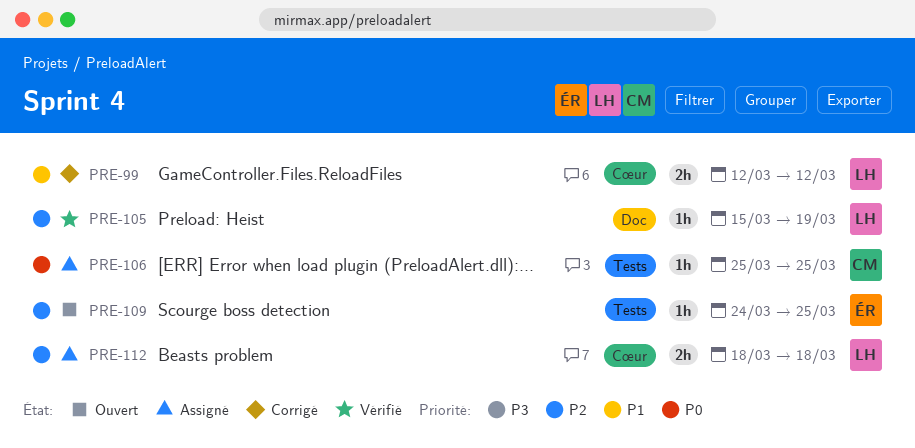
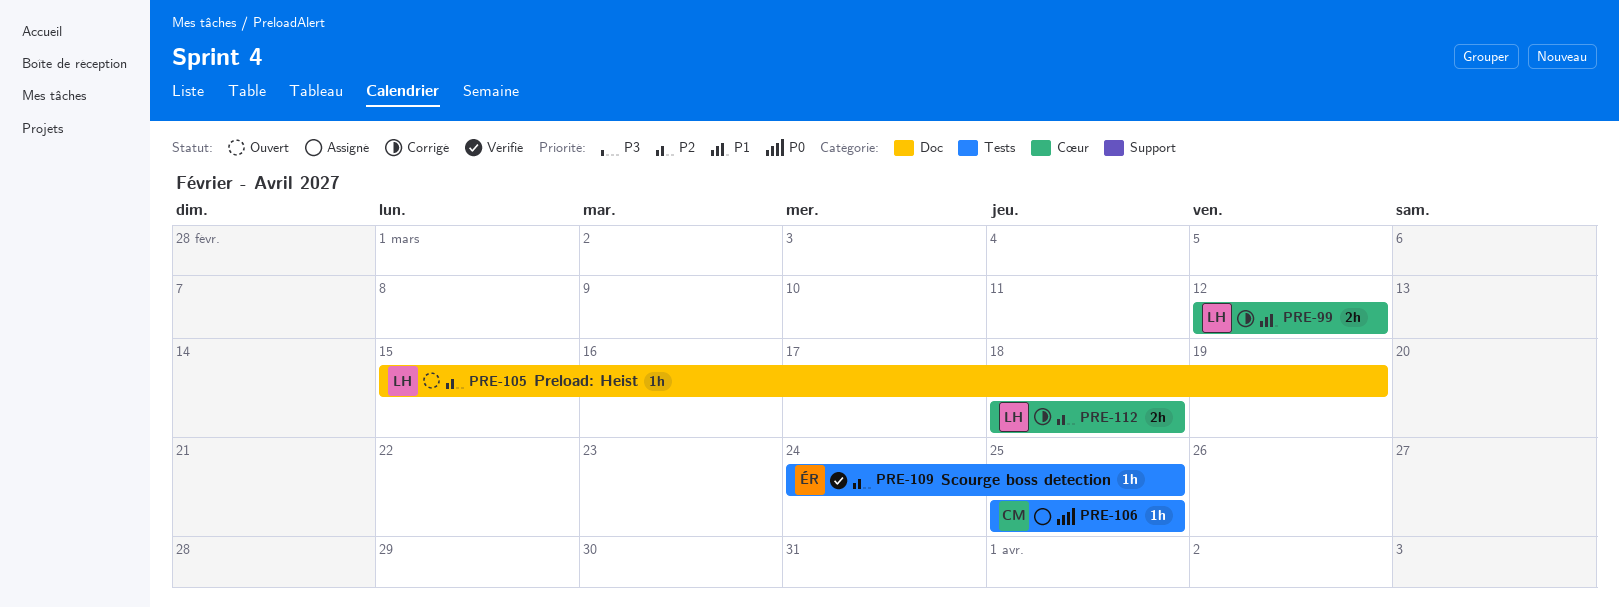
PRE-105, status: Vérifié -> Ouvert
PRE-109, status: Ouvert -> Vérifié
PRE-112, status: Assigné -> Corrigé

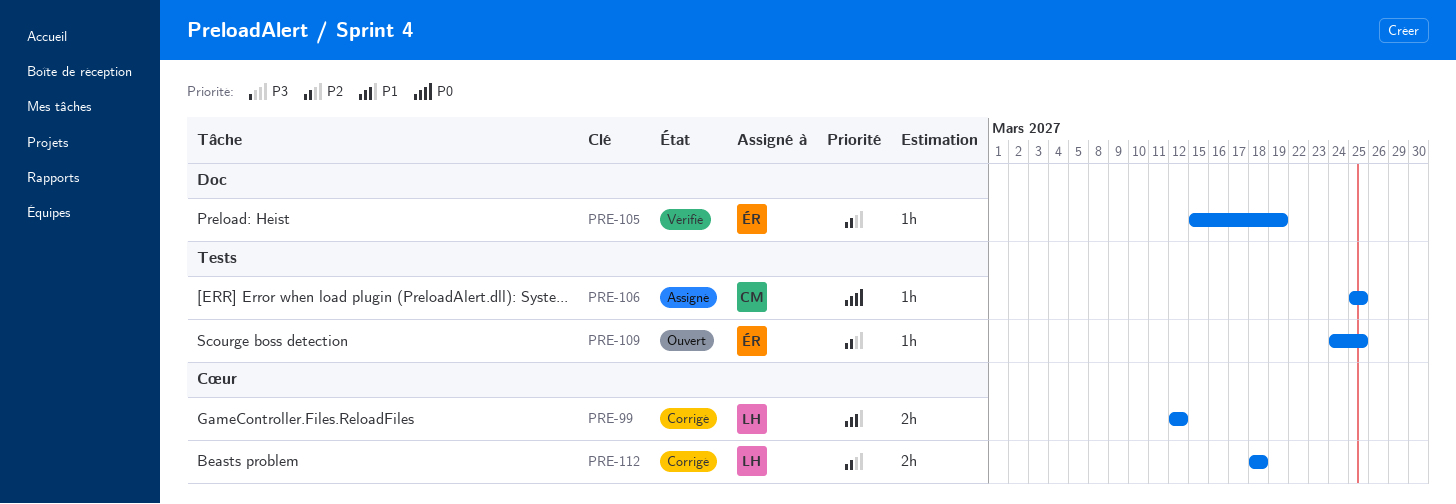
PRE-105, status: Ouvert -> Vérifié
PRE-105, owner: LH -> ÉR
PRE-109, status: Vérifié -> Ouvert

